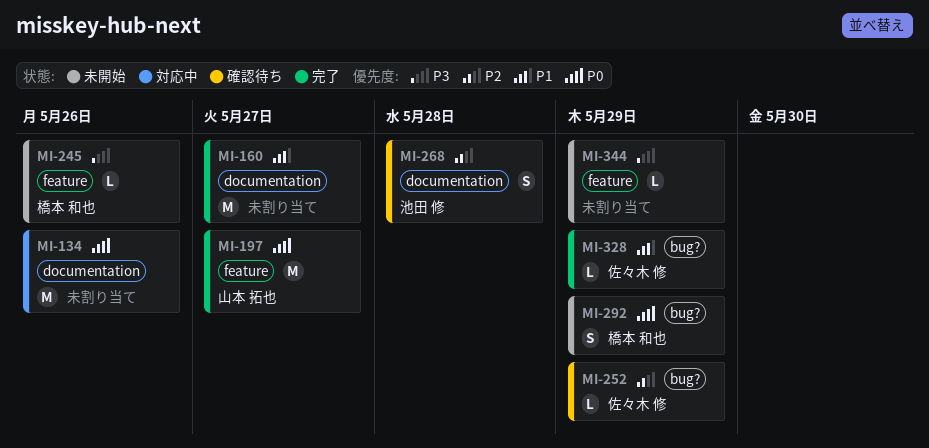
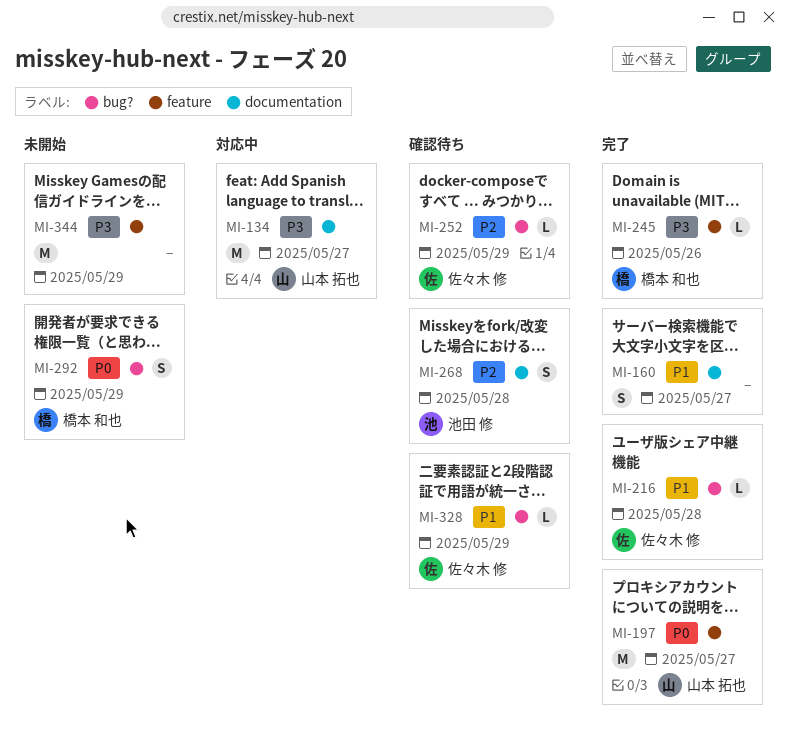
MI-134, owner: none -> 山本 拓也
MI-134, priority: P0 -> P3
MI-134, due: May 26 -> May 27
MI-160, estimate: M -> S
MI-216: none -> present
MI-245, status: 未開始 -> 完了
MI-328, status: 完了 -> 確認待ち
MI-344, estimate: L -> M

